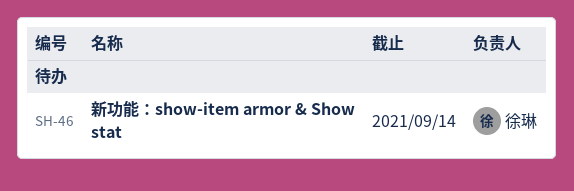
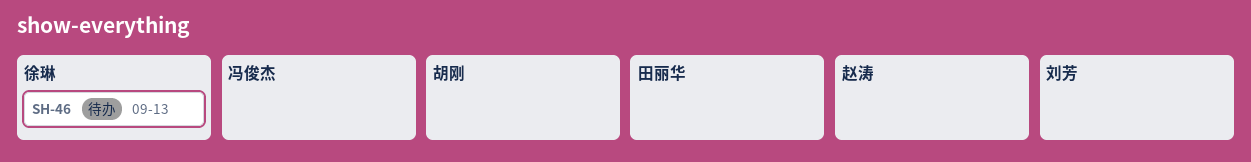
SH-46, due: Sep 14 -> Sep 13

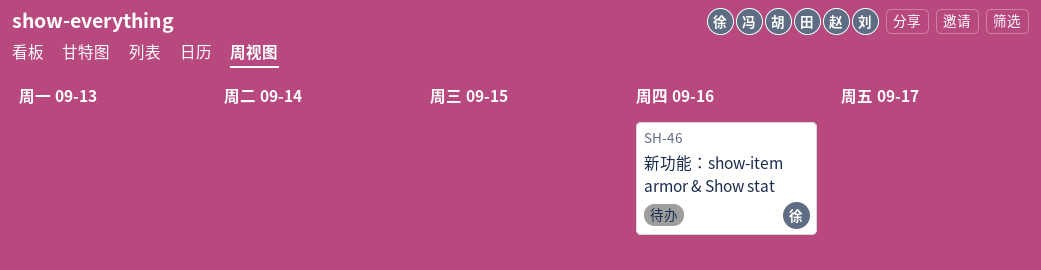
SH-46, due: Sep 13 -> Sep 16

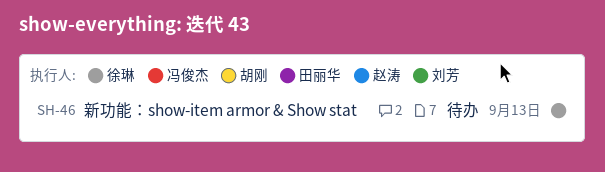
SH-46, due: Sep 16 -> Sep 13

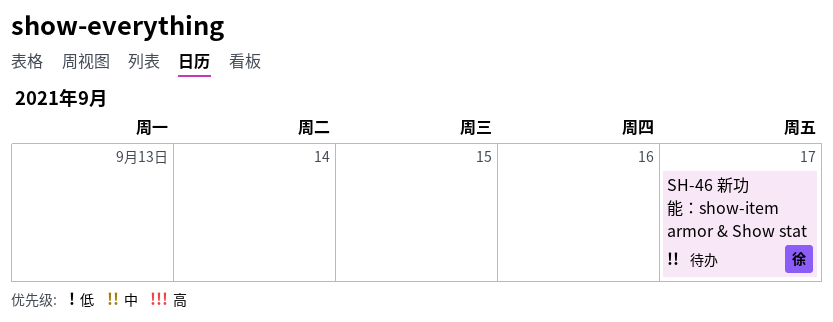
SH-46, due: Sep 13 -> Sep 17

